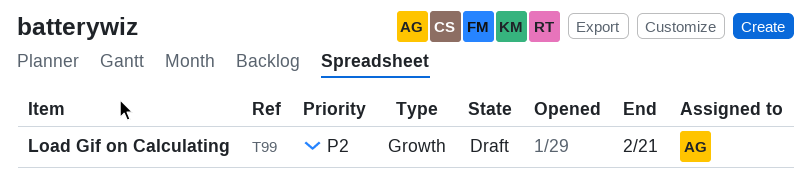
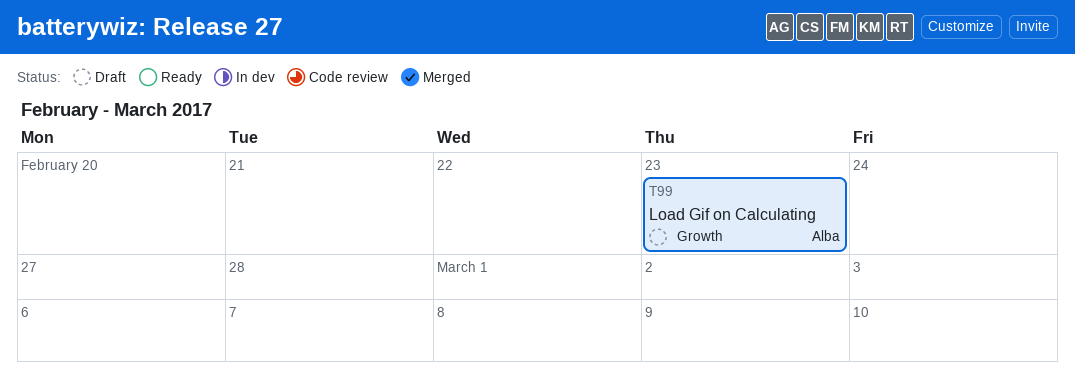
T99, due: Feb 21 -> Feb 23

